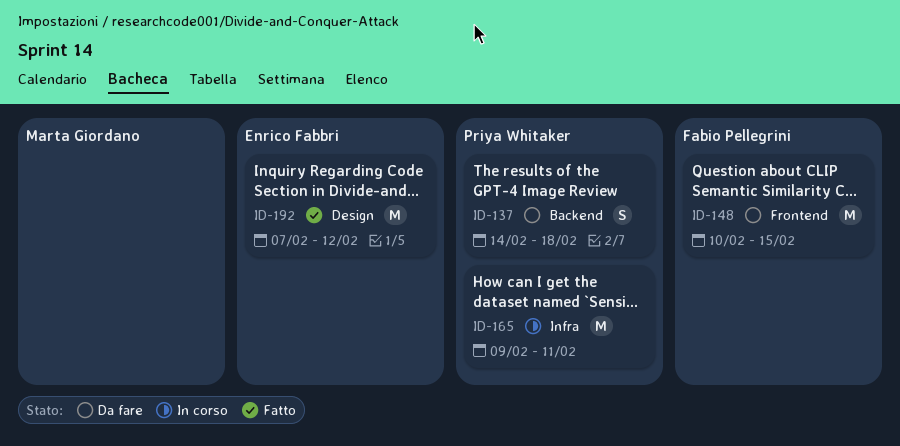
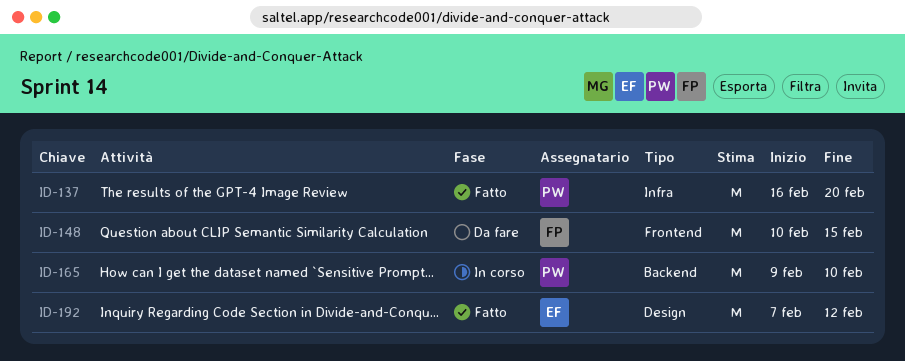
ID-137, status: Da fare -> Fatto
ID-137, label: Backend -> Infra
ID-137, estimate: S -> M
ID-137, start: Feb 14 -> Feb 16
ID-137, due: Feb 18 -> Feb 20
ID-165, label: Infra -> Backend
ID-165, due: Feb 11 -> Feb 10

